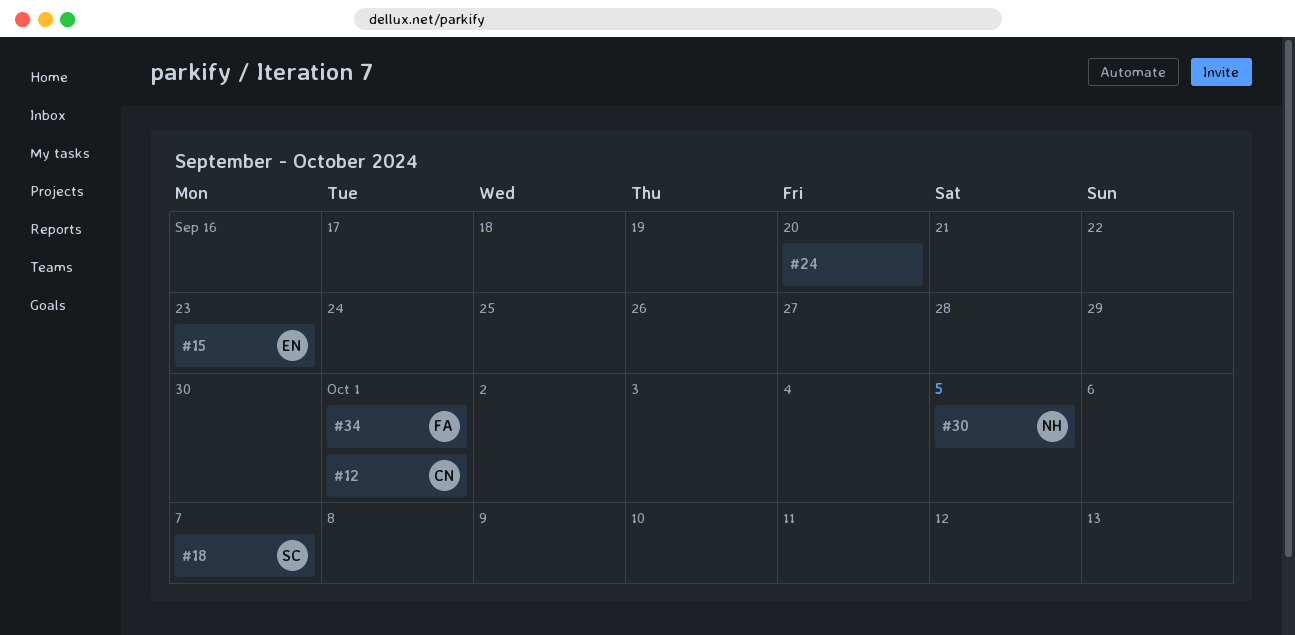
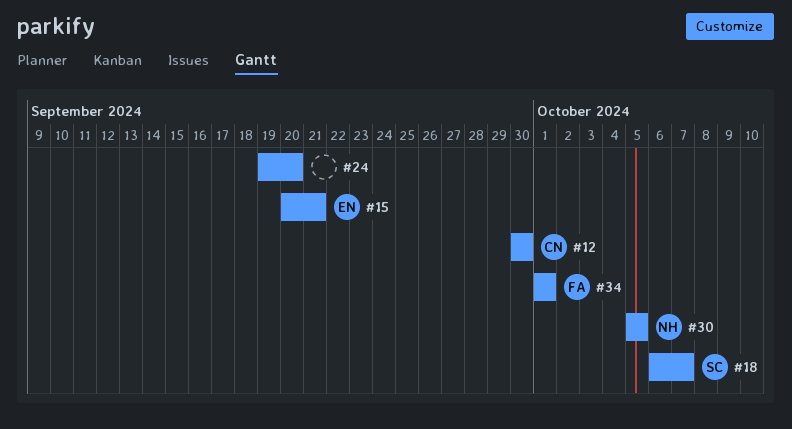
#12, due: Oct 1 -> Sep 30
#15, due: Sep 23 -> Sep 21

